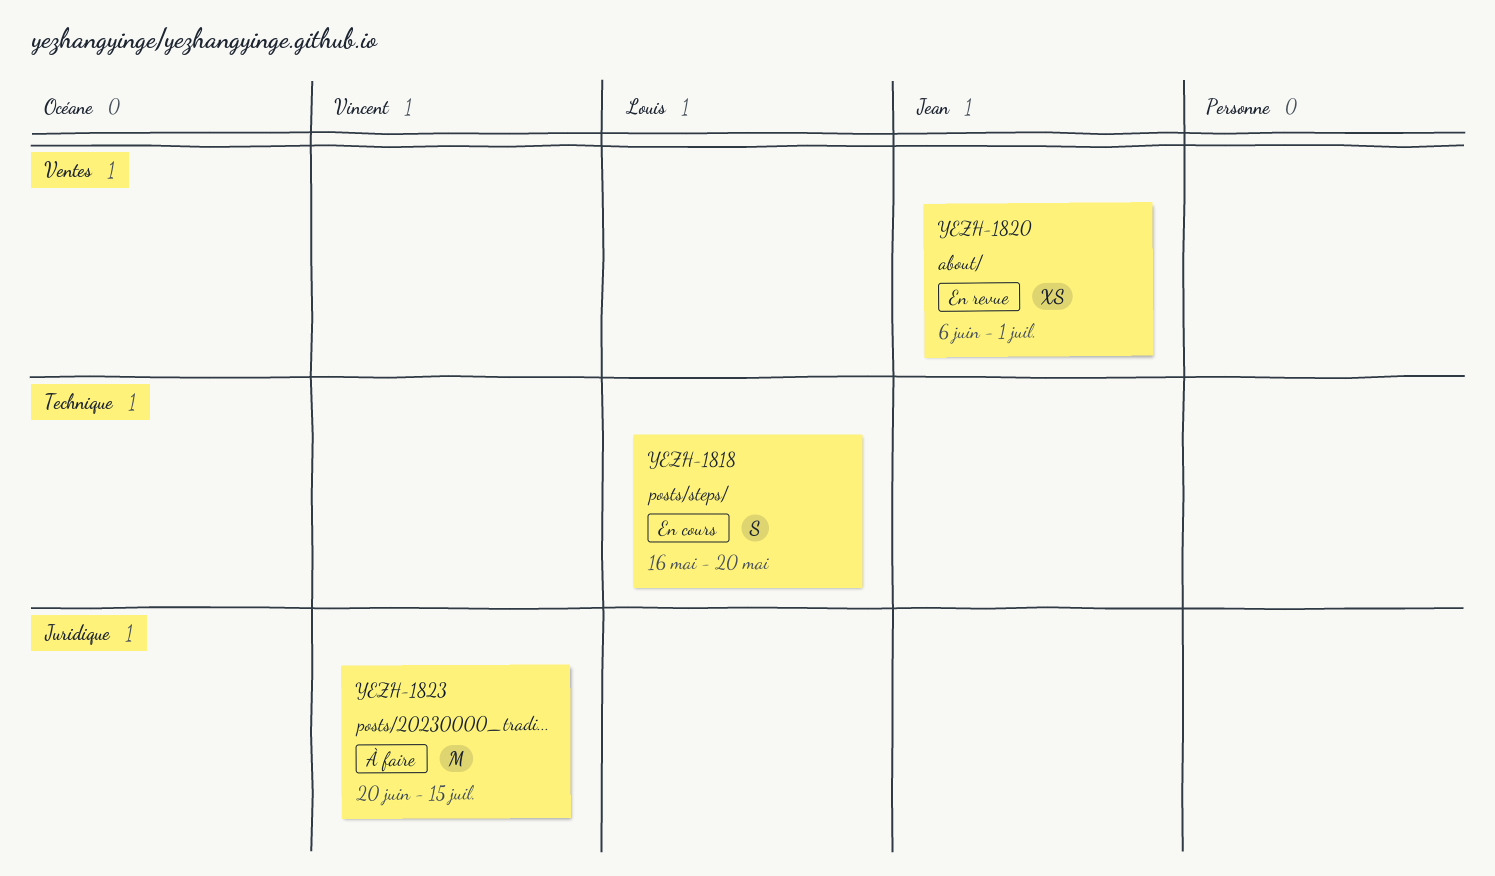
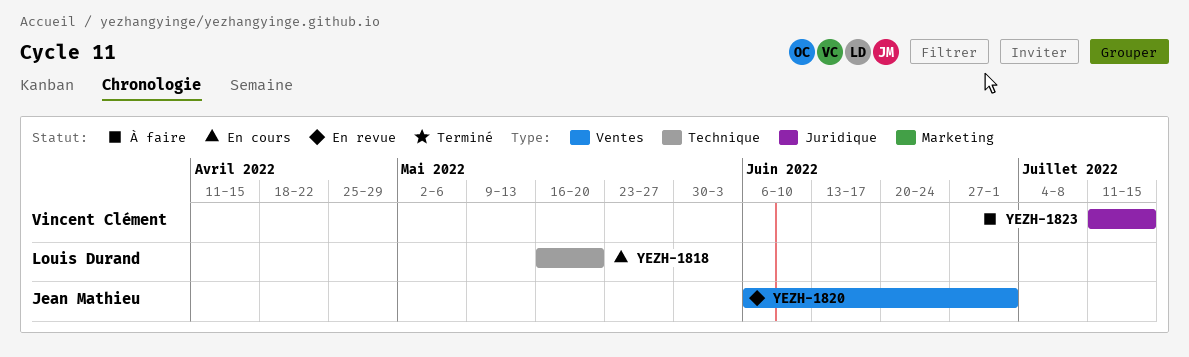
YEZH-1823, start: Jun 20 -> Jul 11

